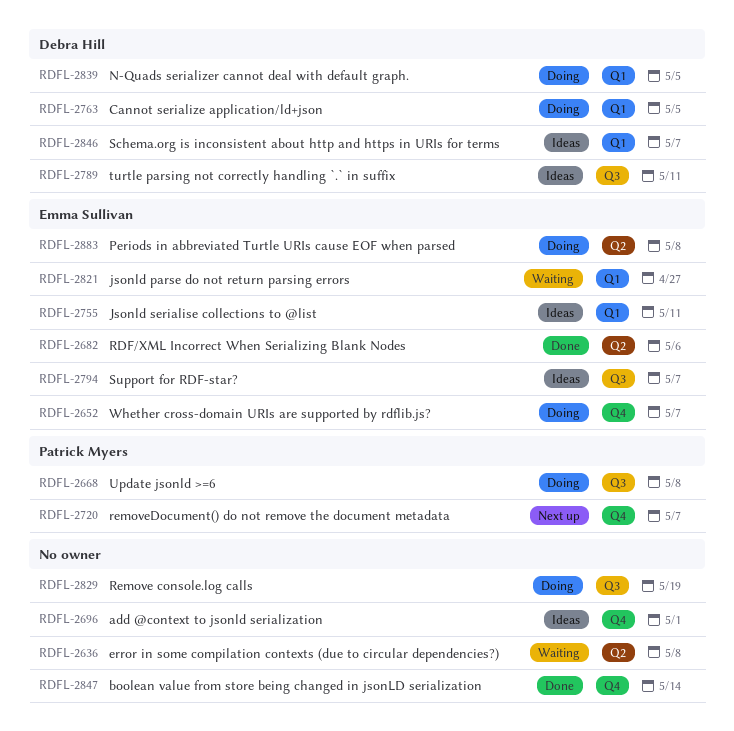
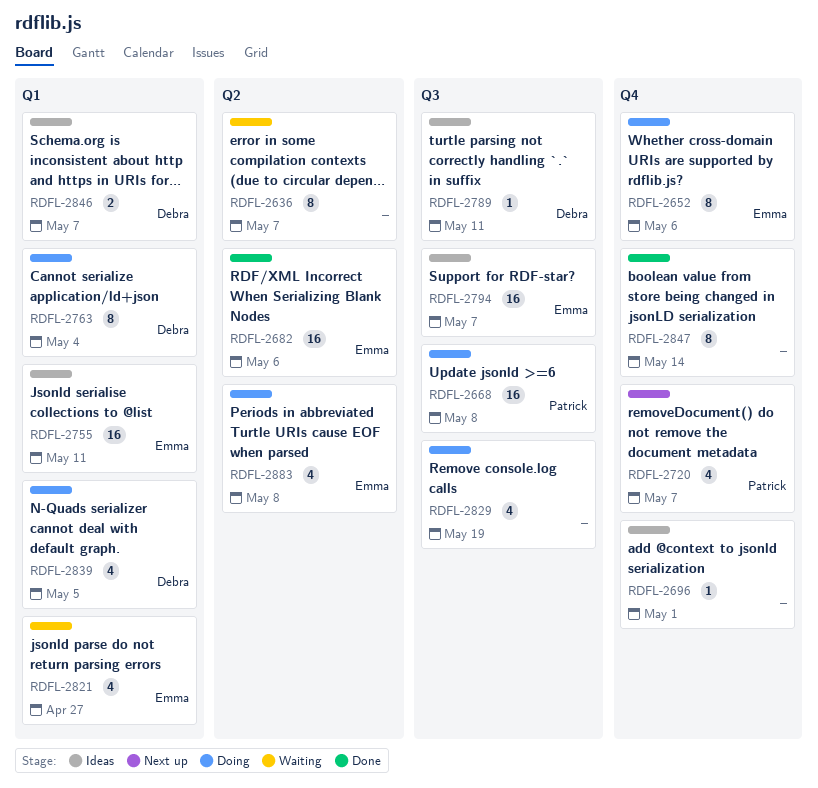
RDFL-2636, due: May 8 -> May 7
RDFL-2652, due: May 7 -> May 6
RDFL-2763, due: May 5 -> May 4

